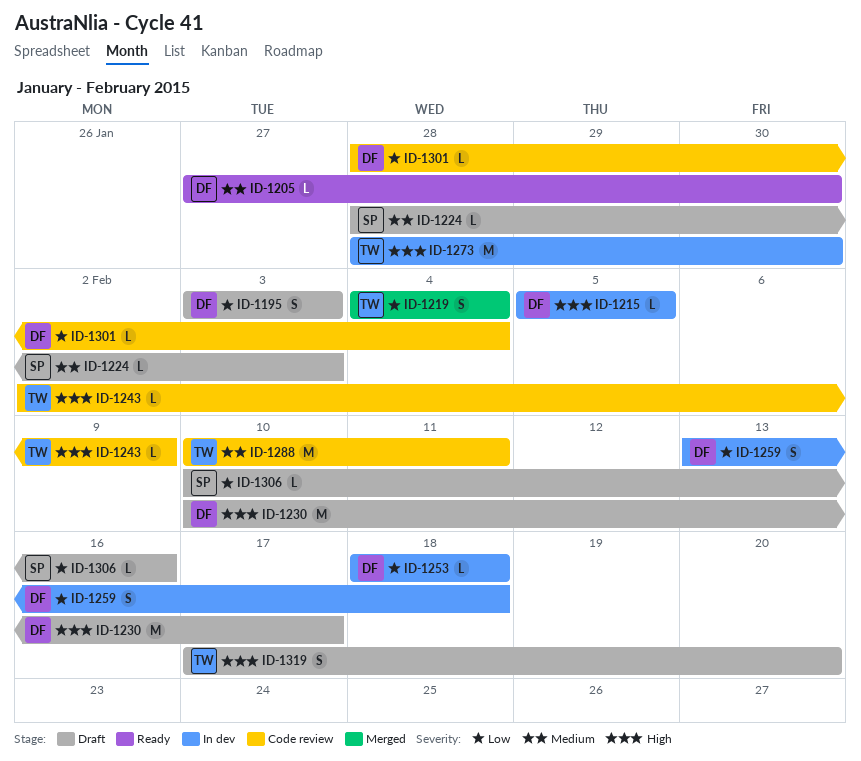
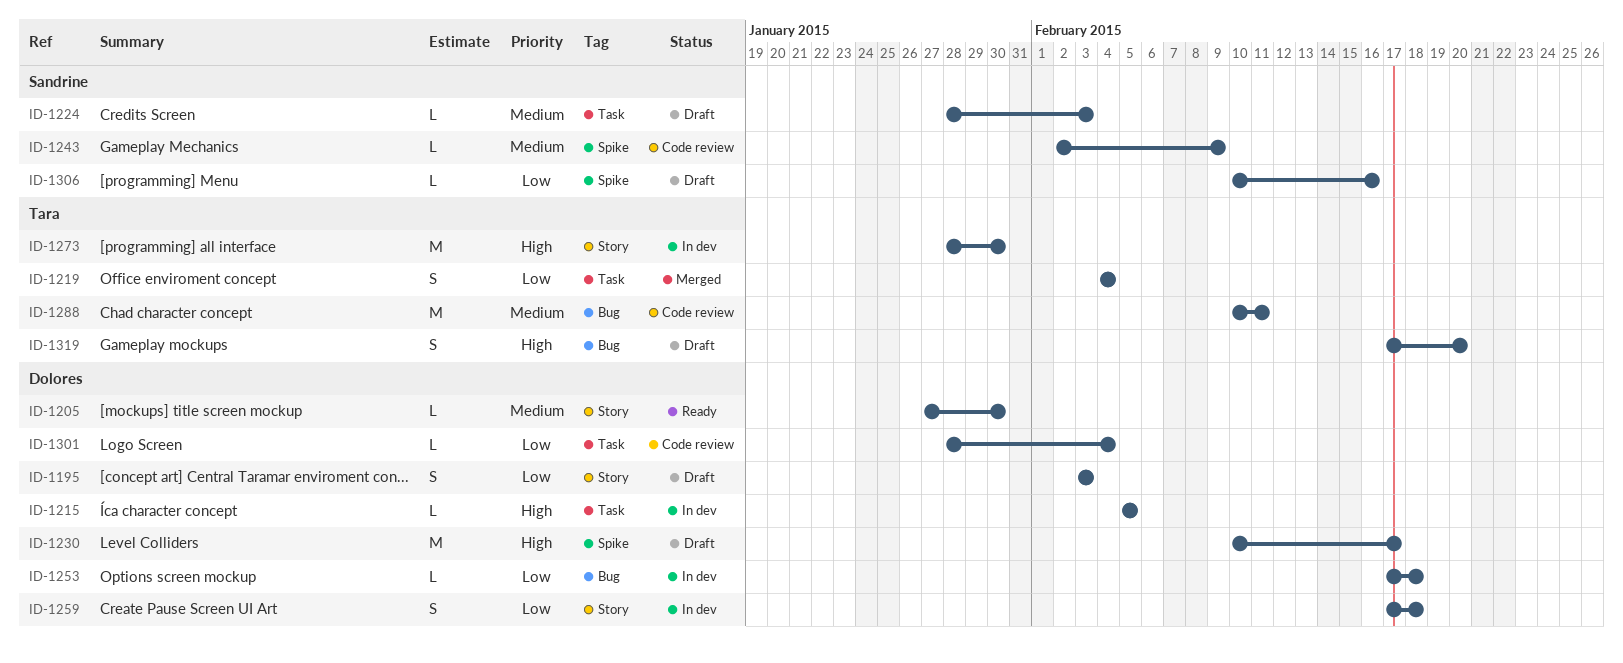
ID-1243, owner: Tara -> Sandrine
ID-1243, priority: High -> Medium
ID-1253, start: Feb 18 -> Feb 17
ID-1259, start: Feb 13 -> Feb 17

